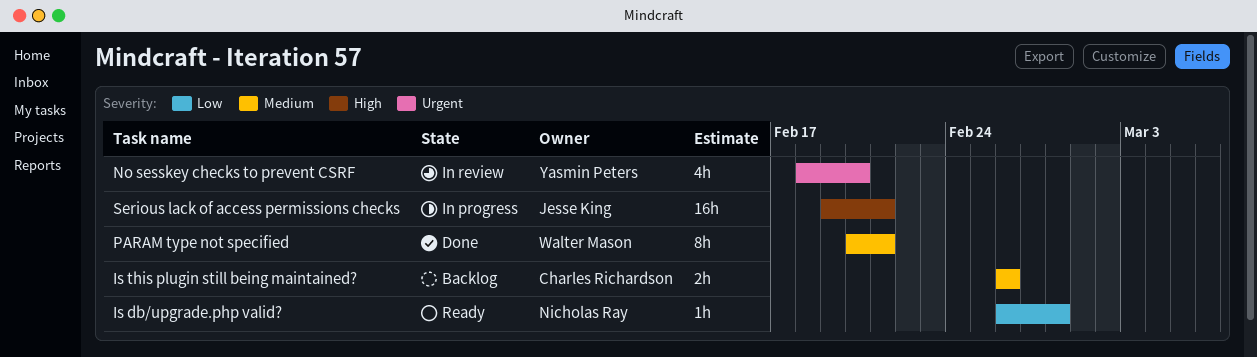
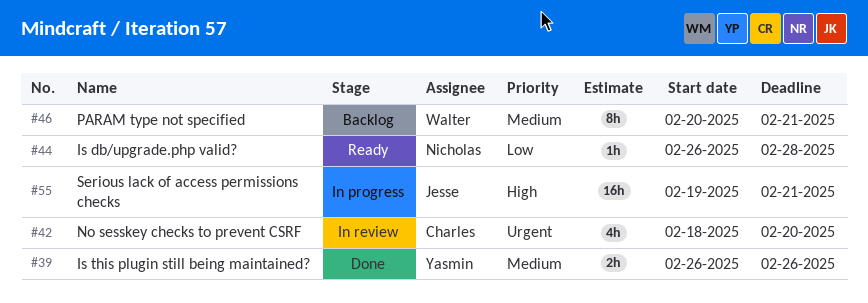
Is this plugin still being maintained?, status: Backlog -> Done
Is this plugin still being maintained?, owner: Charles Richardson -> Yasmin Peters
No sesskey checks to prevent CSRF, owner: Yasmin Peters -> Charles Richardson
PARAM type not specified, status: Done -> Backlog

